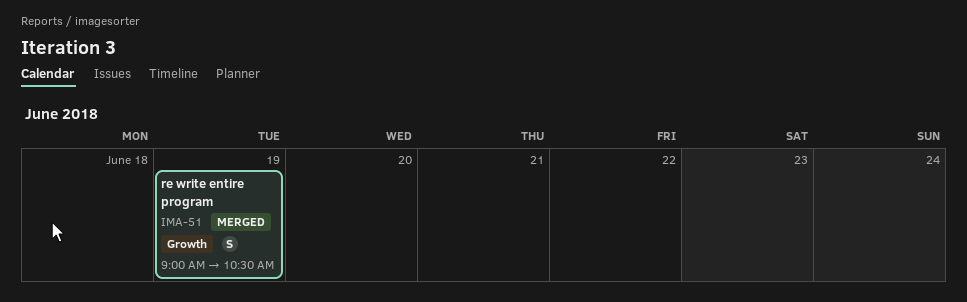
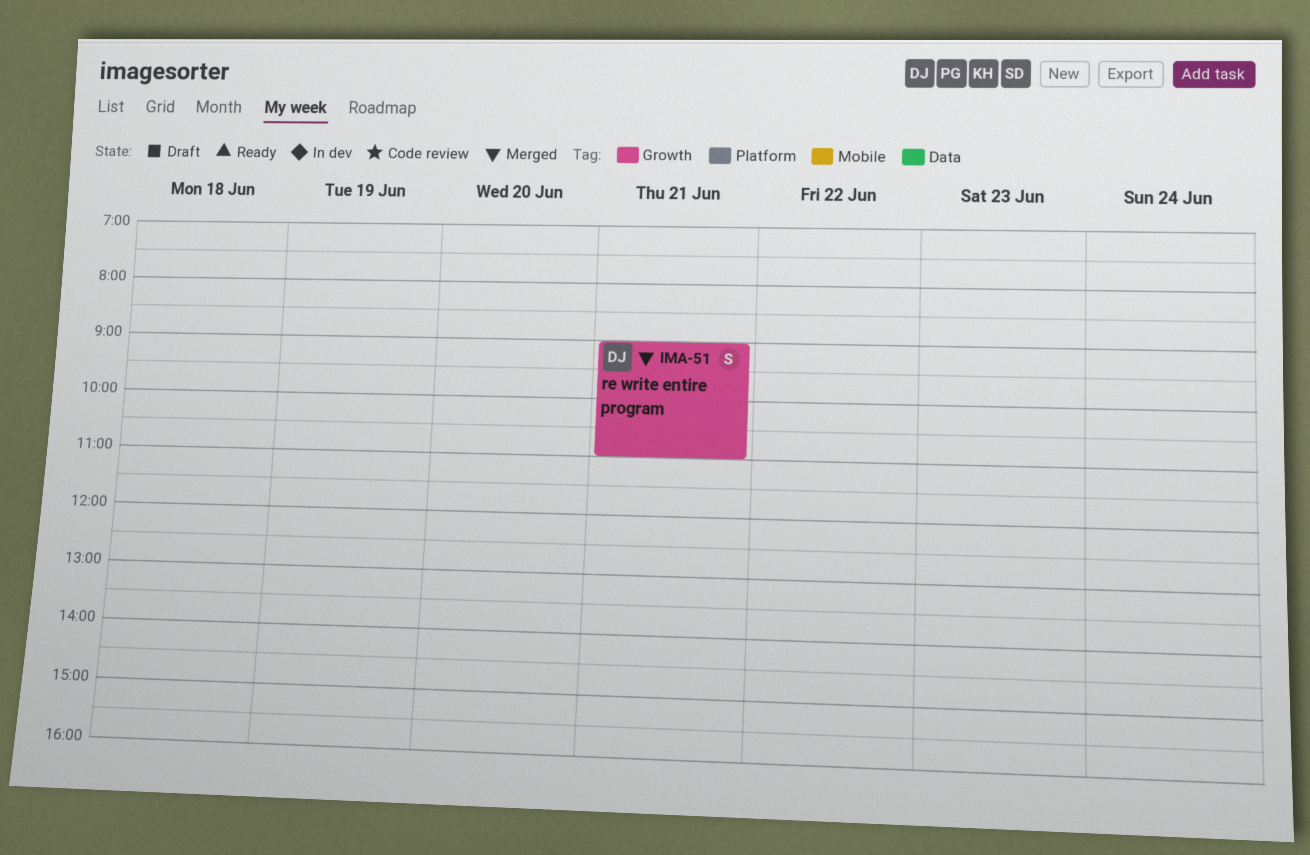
IMA-51, day: Jun 19 -> Jun 21
IMA-51, ends: 10:30 -> 11:00

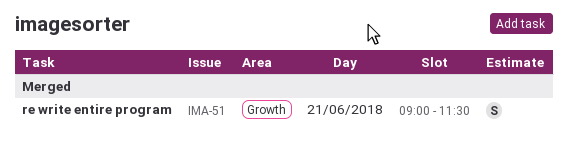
IMA-51, ends: 11:00 -> 11:30

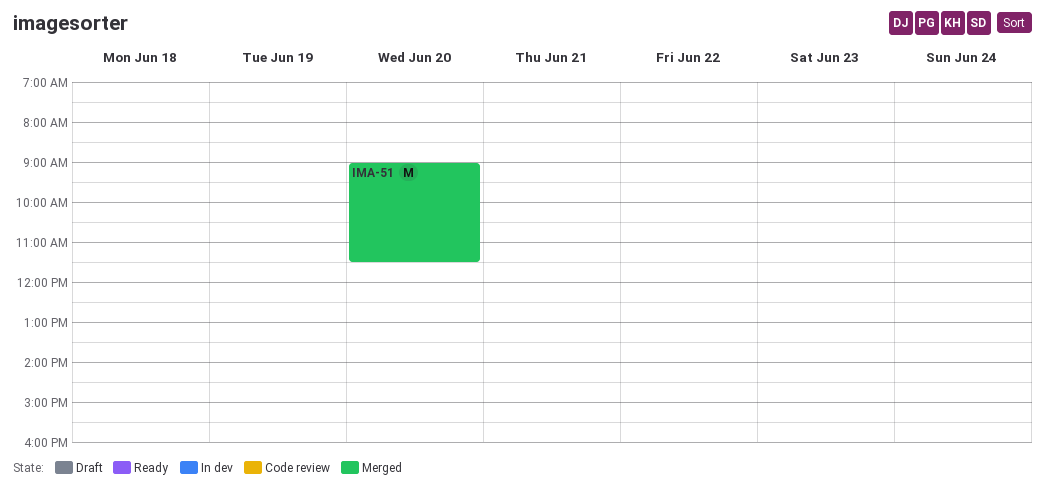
IMA-51, estimate: S -> M
IMA-51, day: Jun 21 -> Jun 20

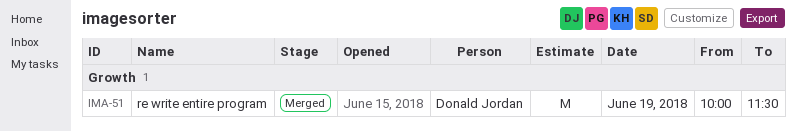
IMA-51, day: Jun 20 -> Jun 19
IMA-51, begins: 09:00 -> 10:00

